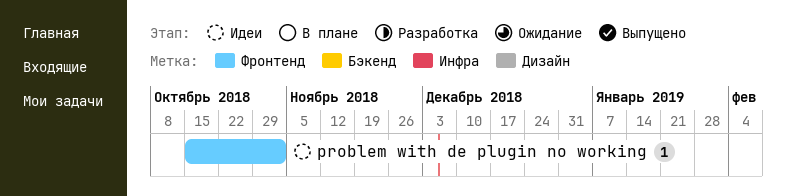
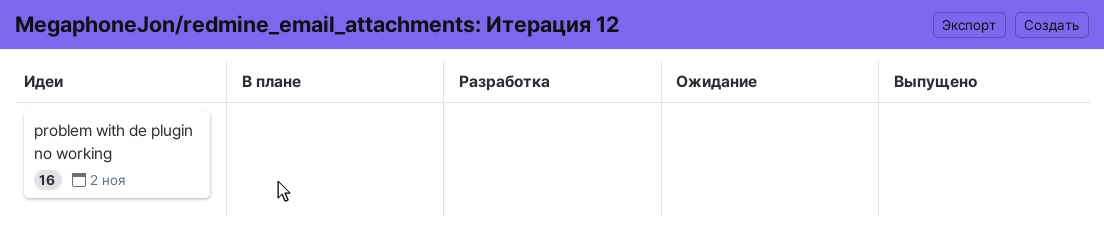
problem with de plugin no working, estimate: 1 -> 16

